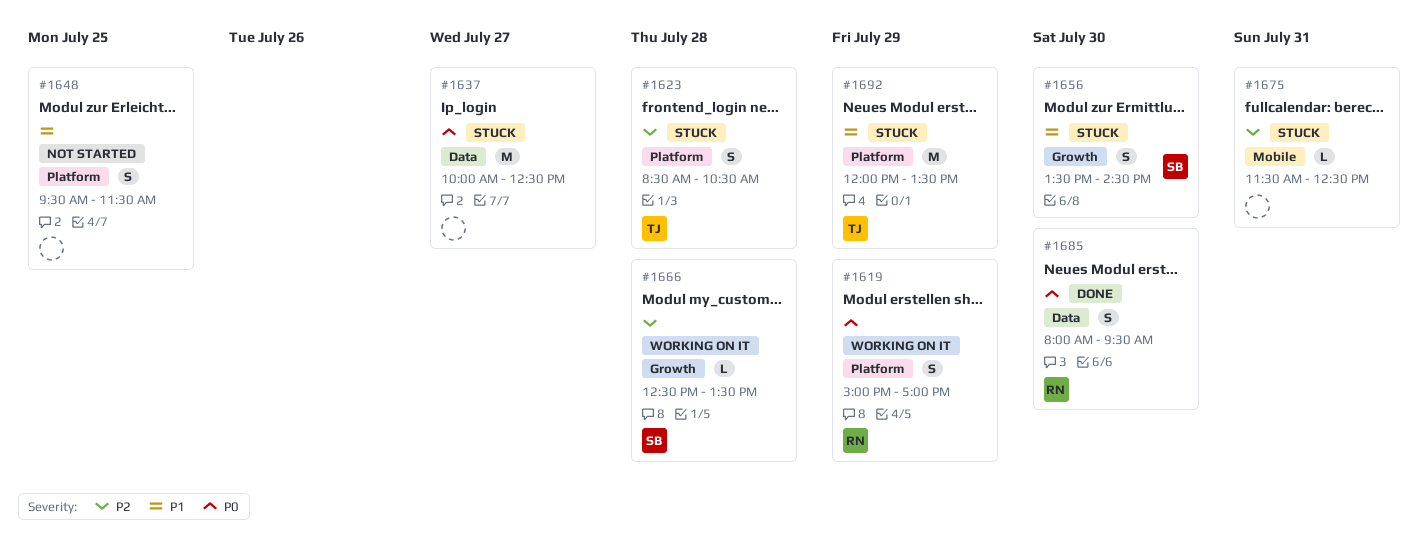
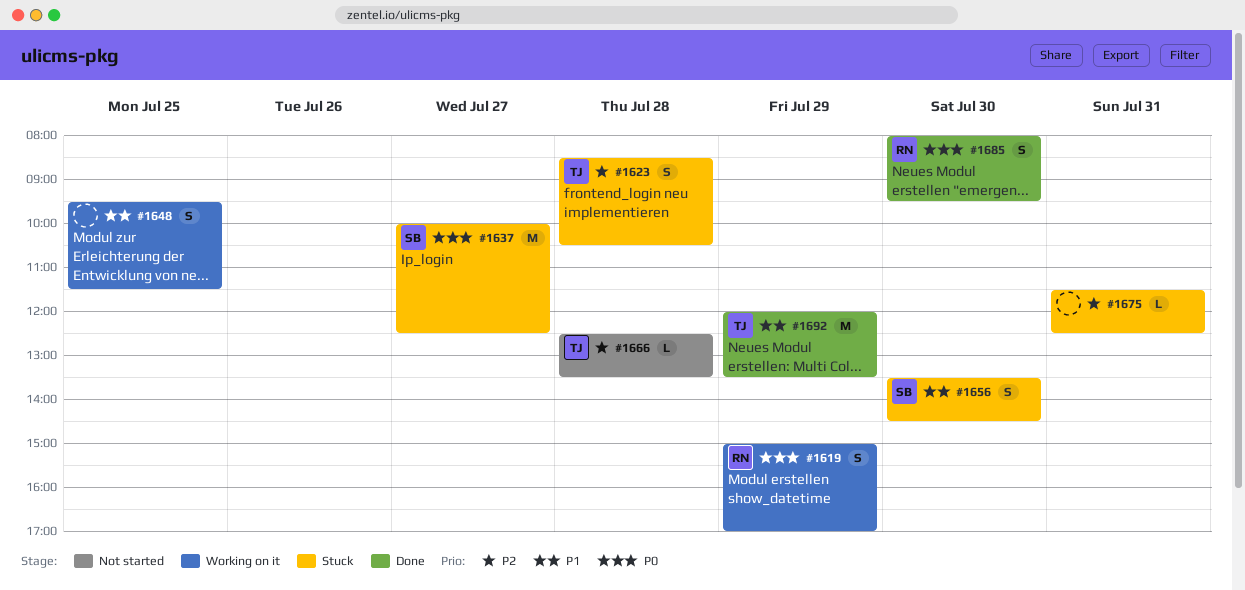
#1637, owner: none -> SB
#1648, status: Not started -> Working on it
#1666, status: Working on it -> Not started
#1666, owner: SB -> TJ
#1692, status: Stuck -> Done

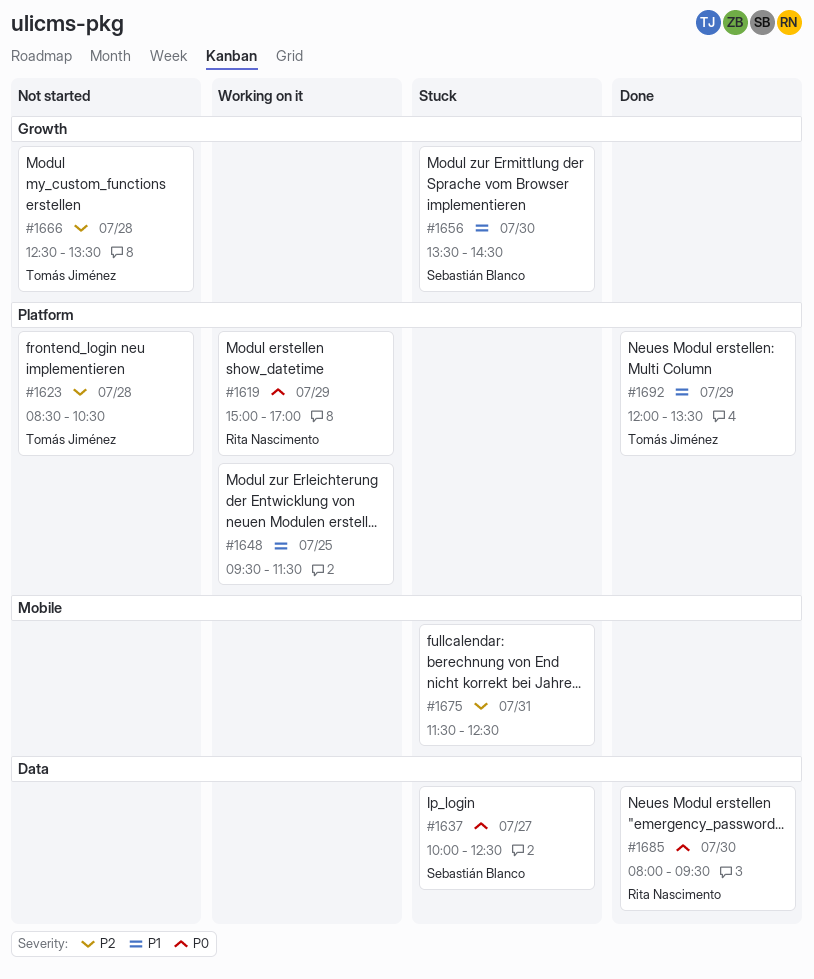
#1623, status: Stuck -> Not started

